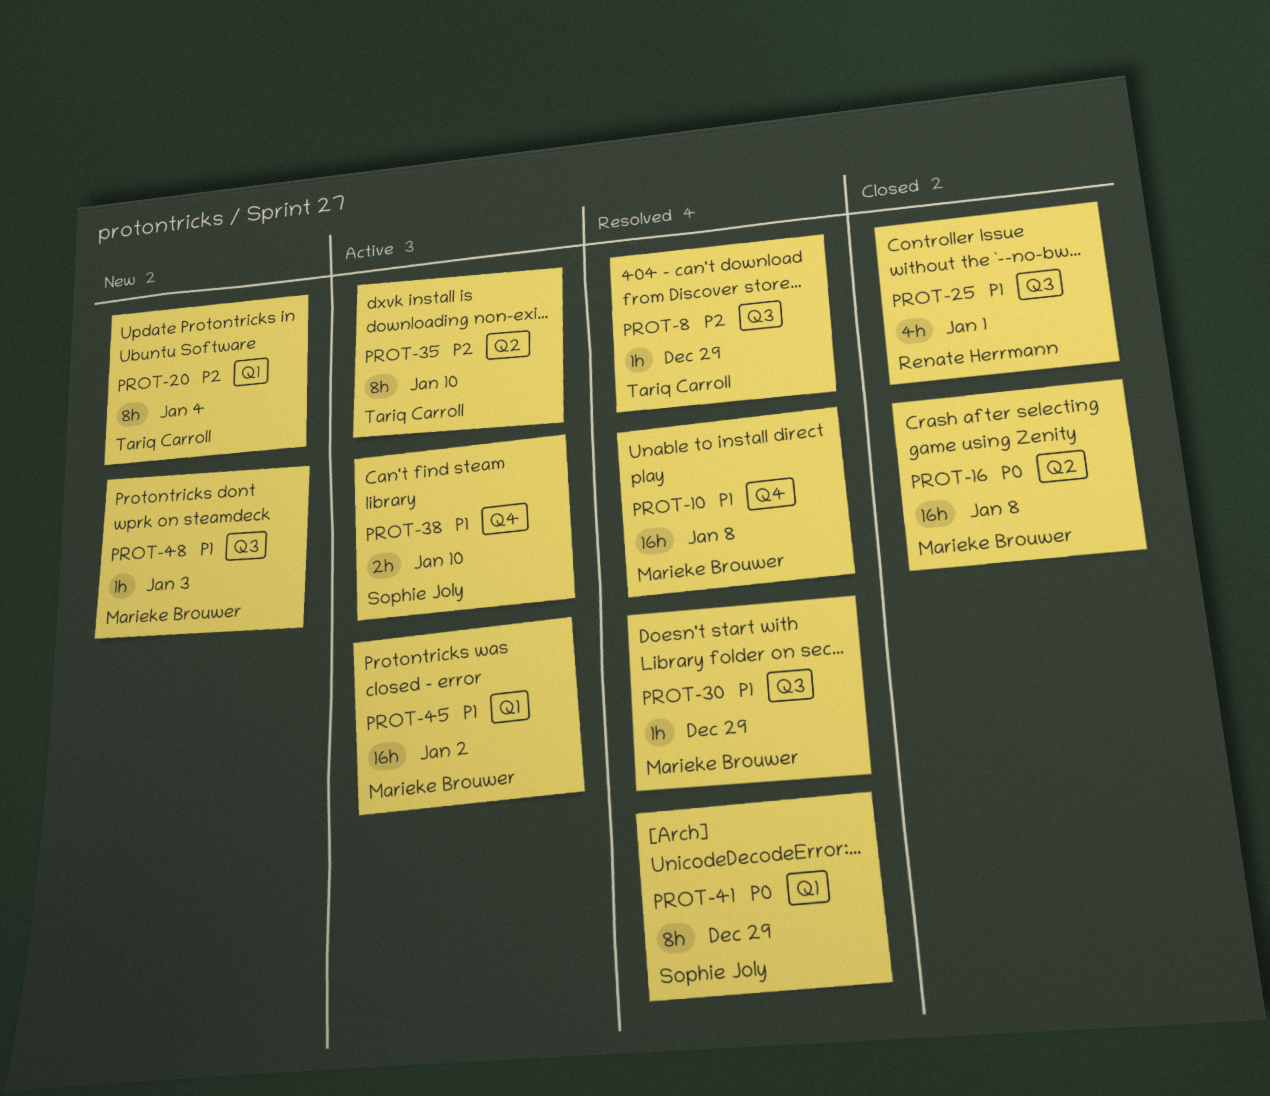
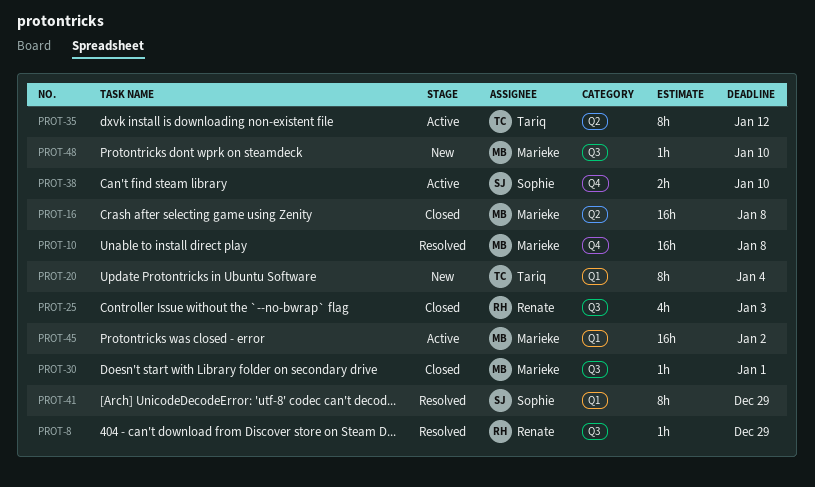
PROT-8, owner: Tariq Carroll -> Renate Herrmann
PROT-25, due: Jan 1 -> Jan 3
PROT-30, status: Resolved -> Closed
PROT-30, due: Dec 29 -> Jan 1
PROT-35, due: Jan 10 -> Jan 12
PROT-48, due: Jan 3 -> Jan 10

